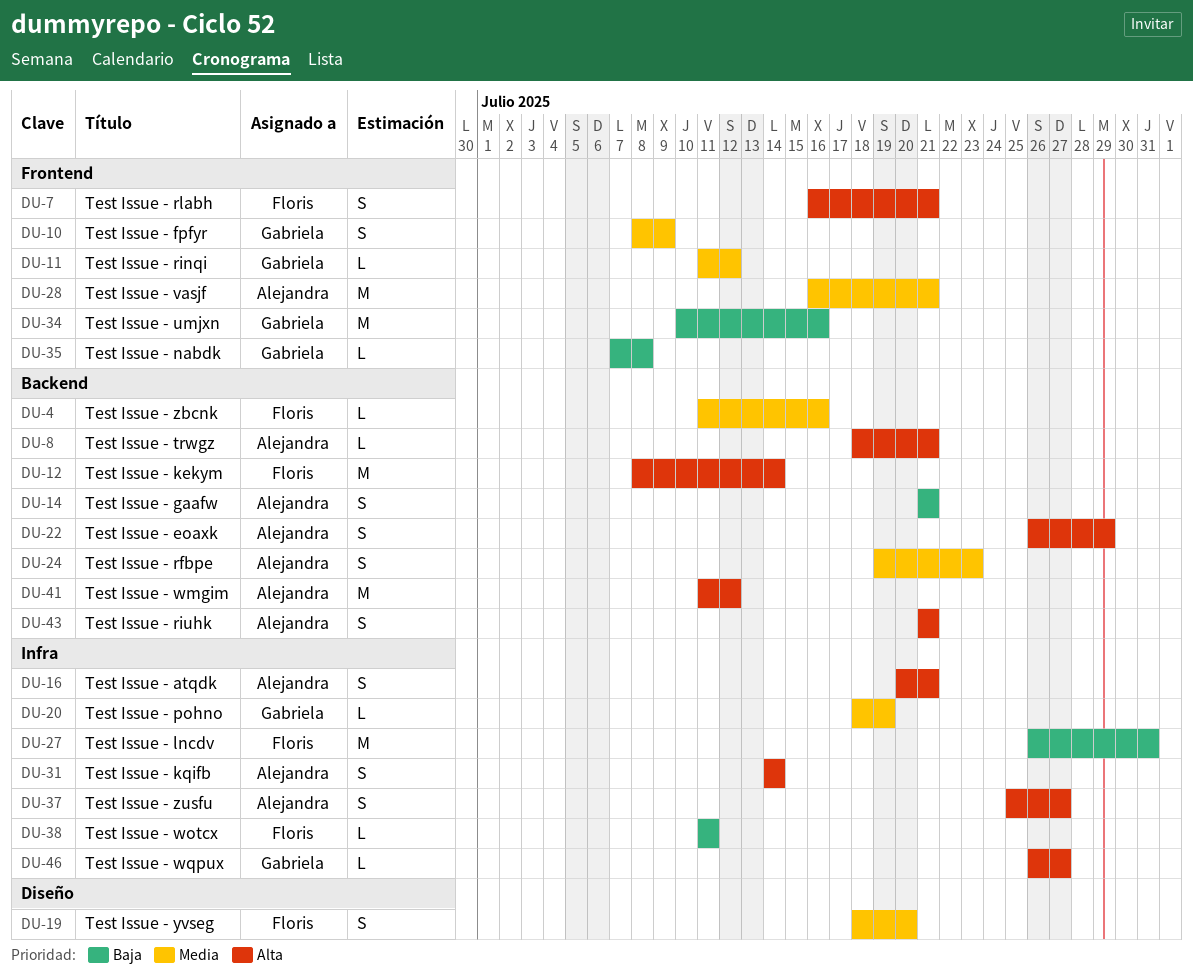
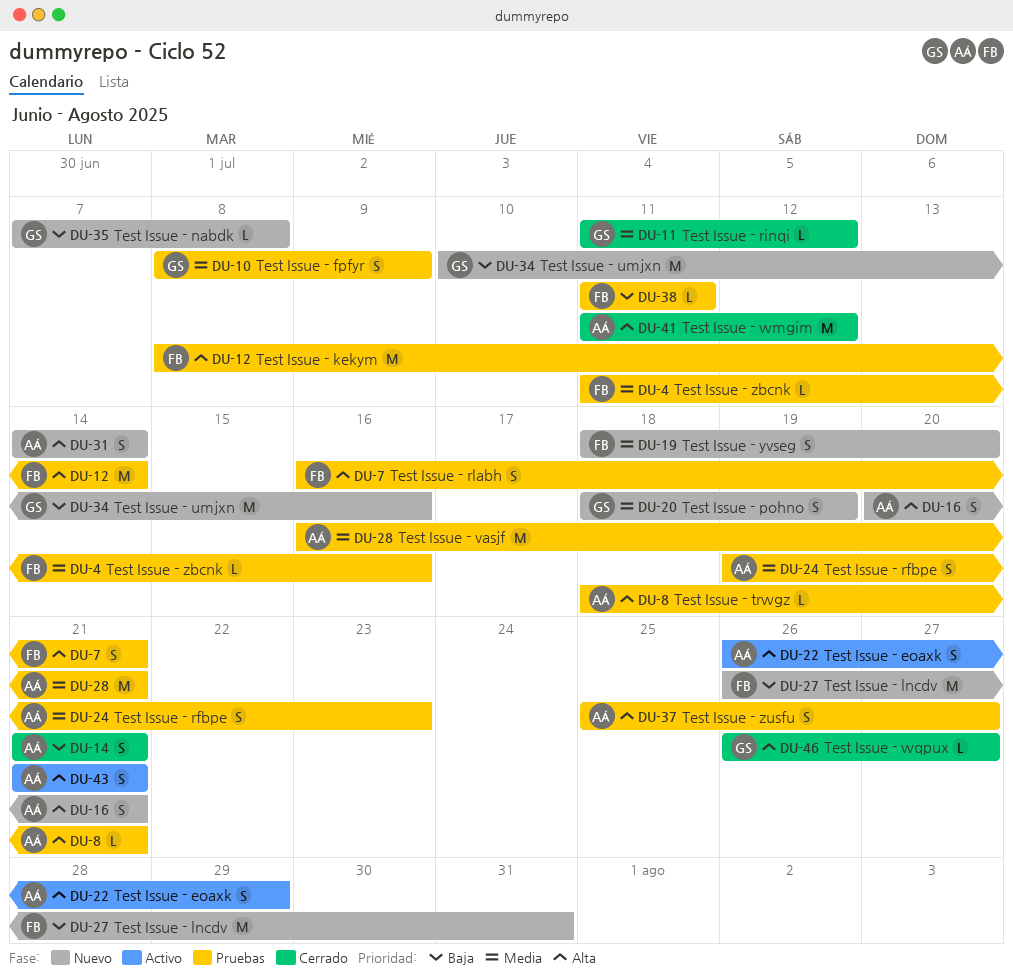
DU-20, estimate: L -> S

